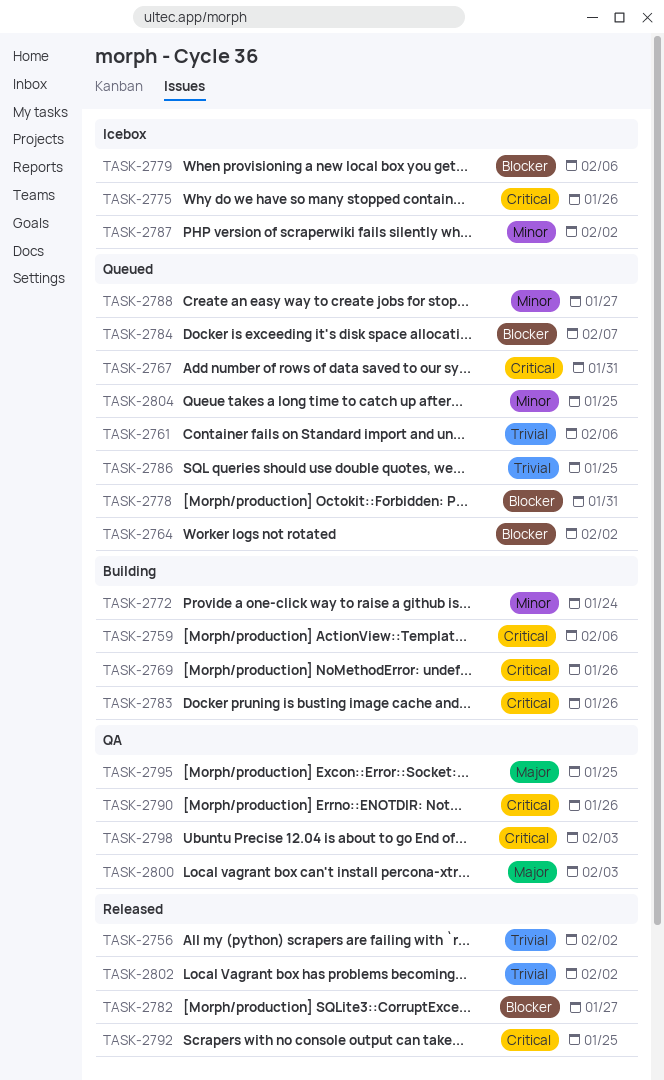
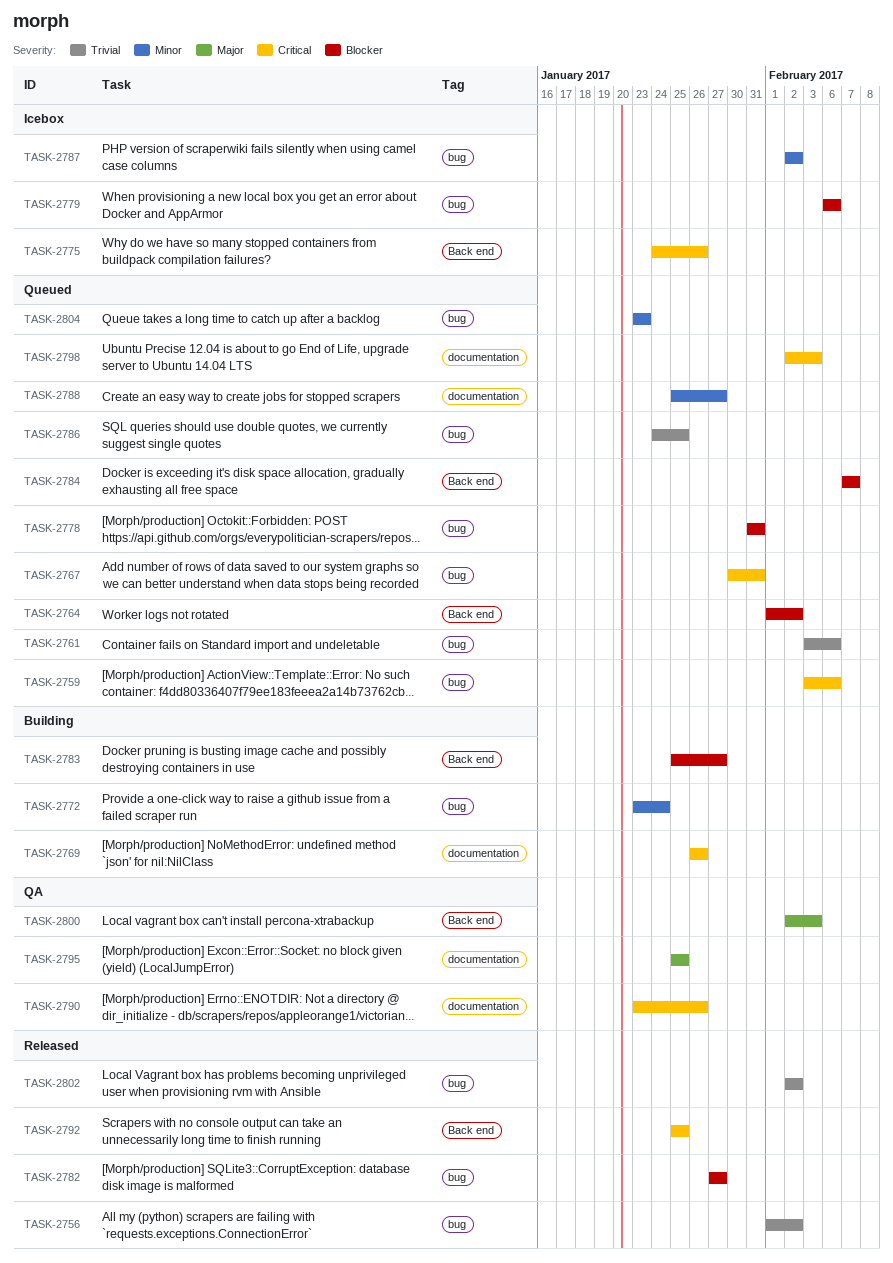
TASK-2759, status: Building -> Queued
TASK-2783, priority: Critical -> Blocker
TASK-2783, due: Jan 26 -> Jan 27
TASK-2798, status: QA -> Queued
TASK-2804, due: Jan 25 -> Jan 23

